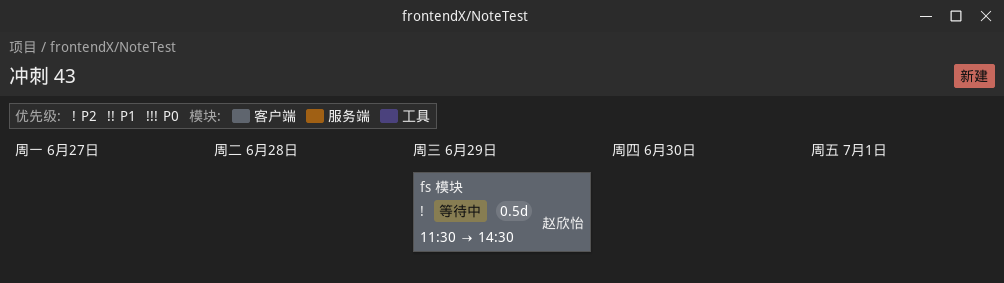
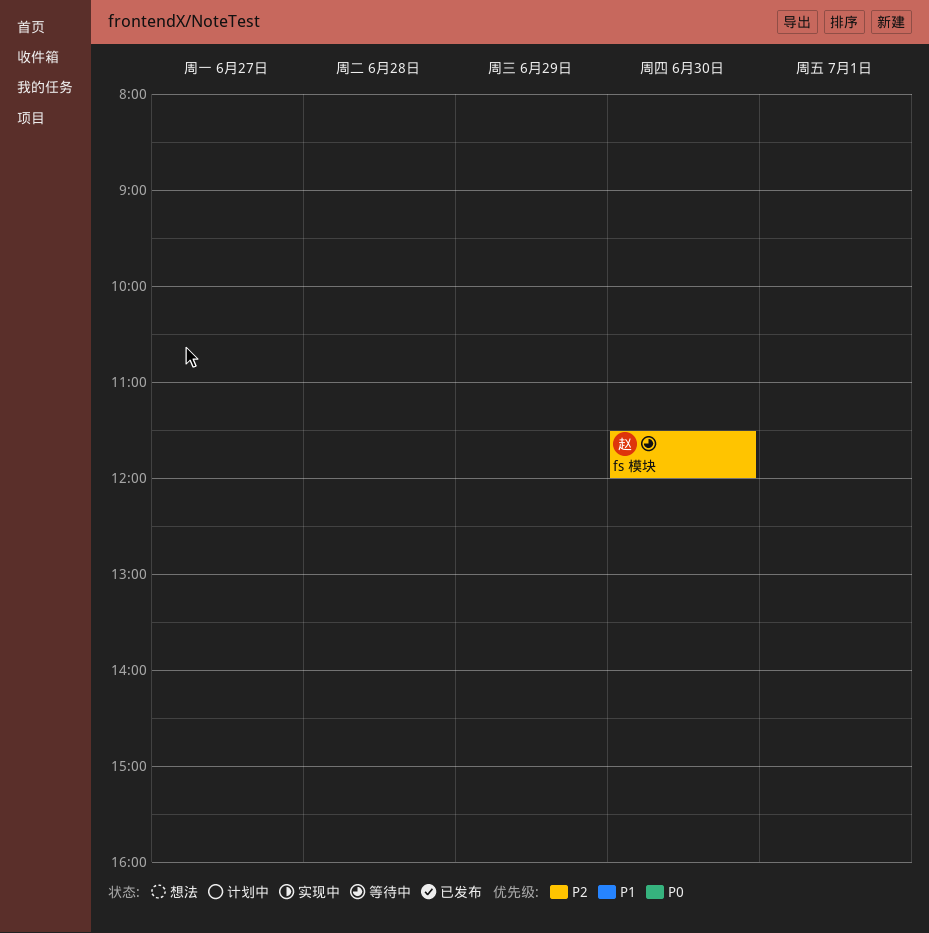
fs 模块, day: Jun 29 -> Jun 30
fs 模块, ends: 14:30 -> 12:00

